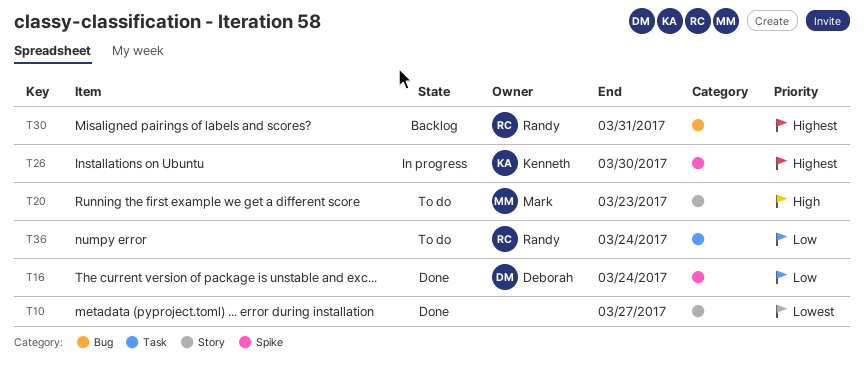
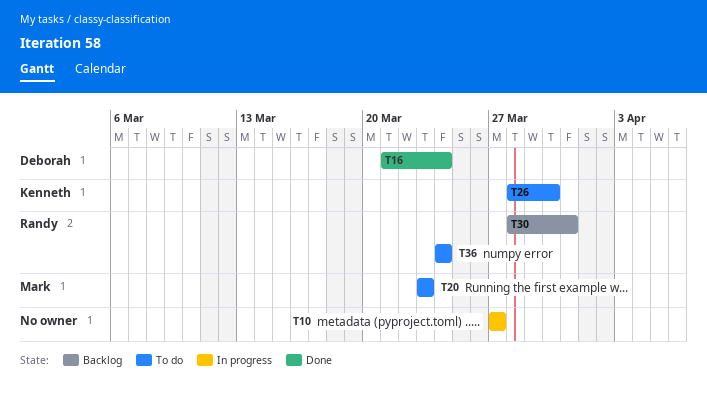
T10, status: Done -> In progress
T26, status: In progress -> To do

